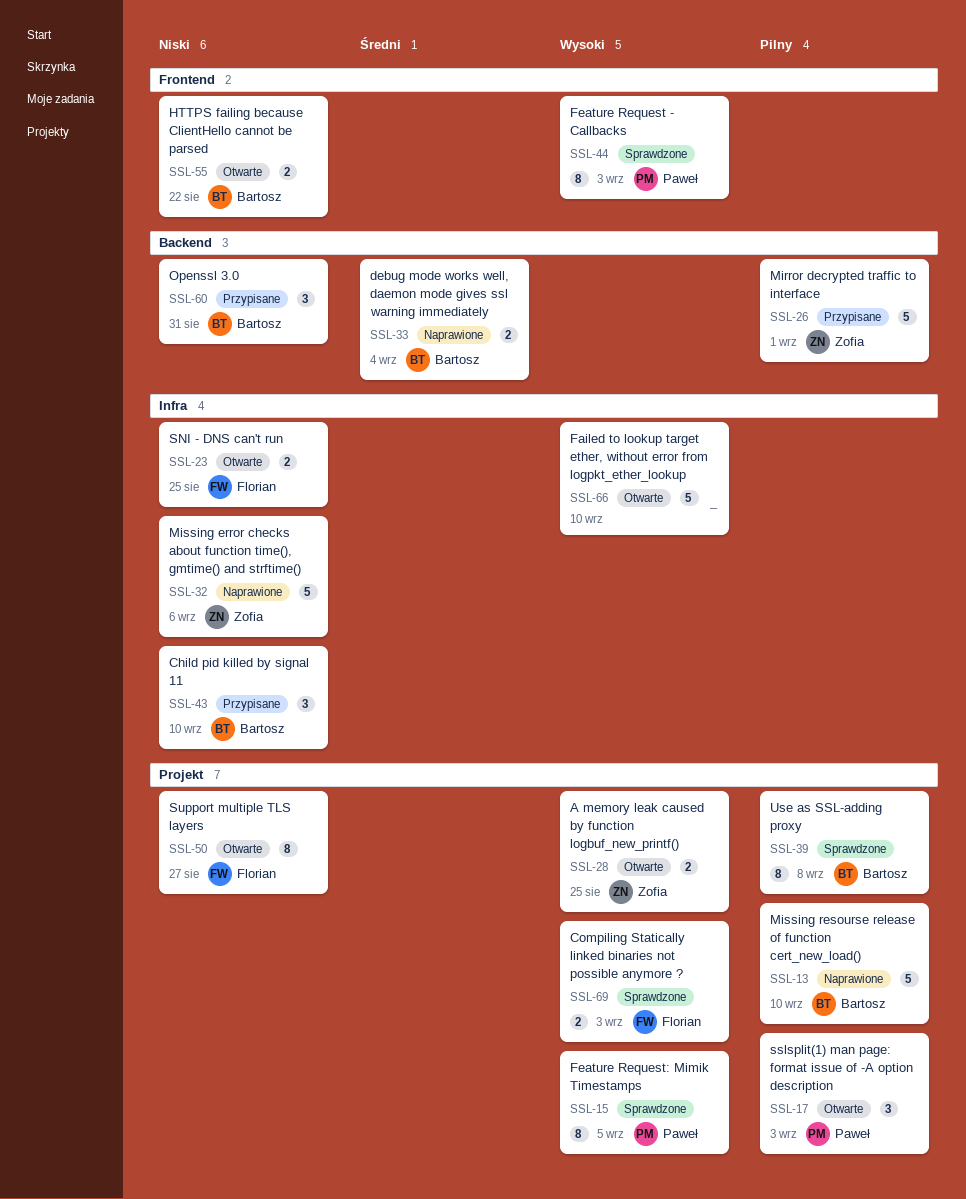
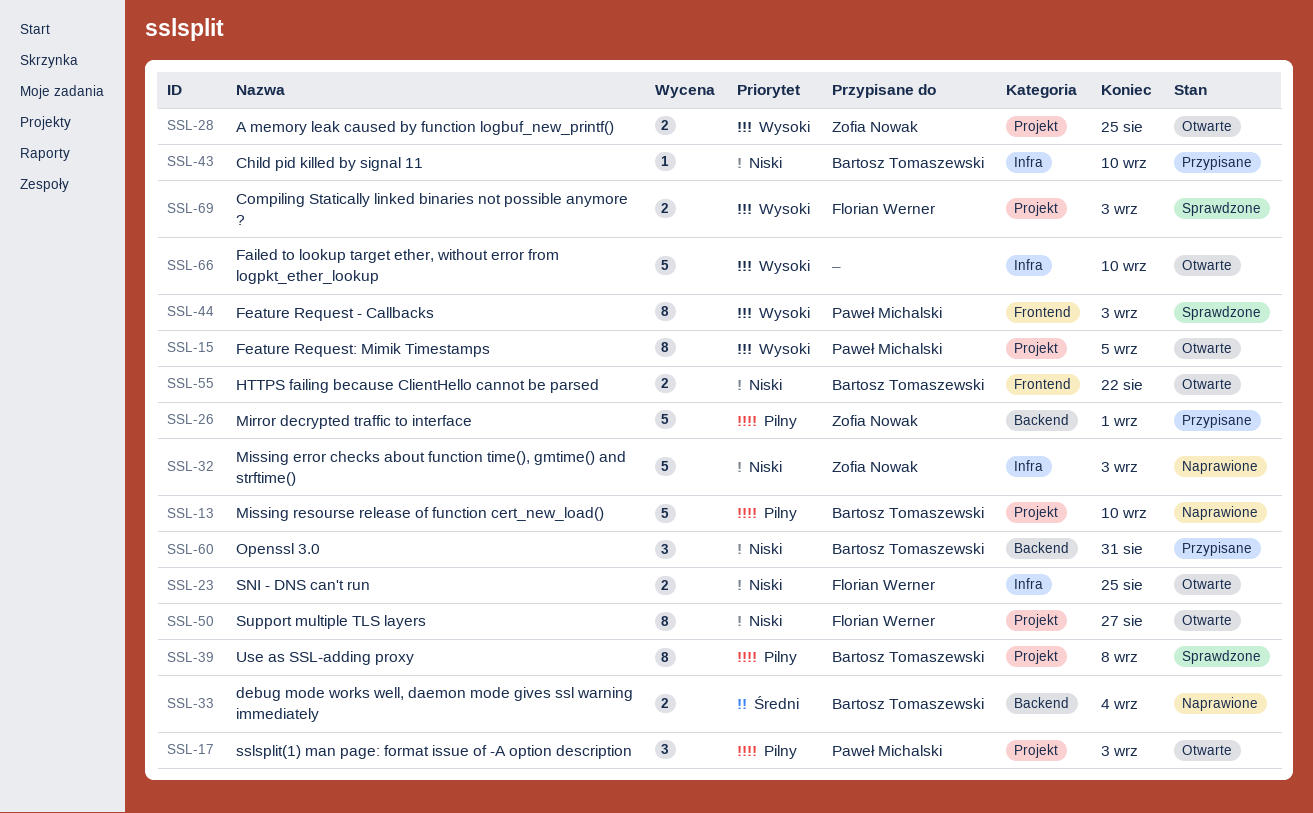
SSL-15, status: Sprawdzone -> Otwarte
SSL-32, due: Sep 6 -> Sep 3
SSL-43, estimate: 3 -> 1

